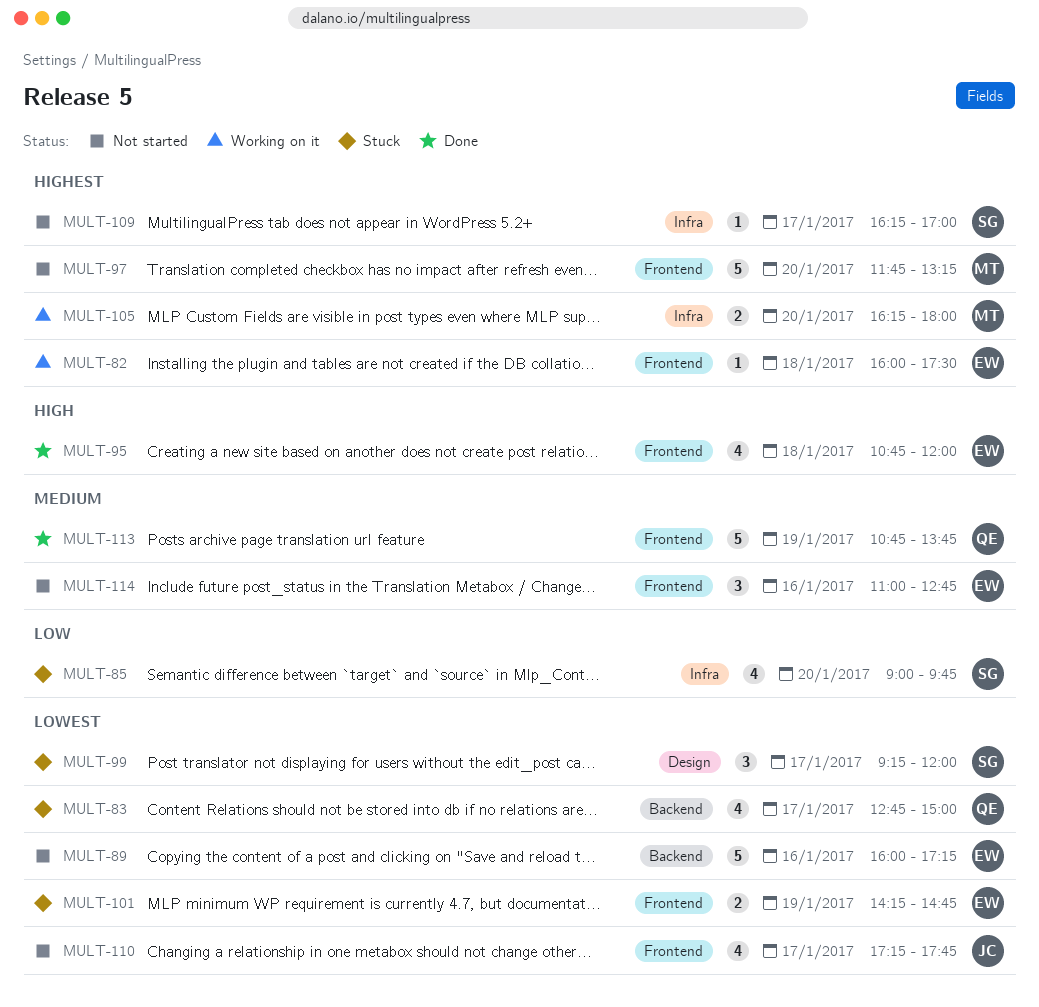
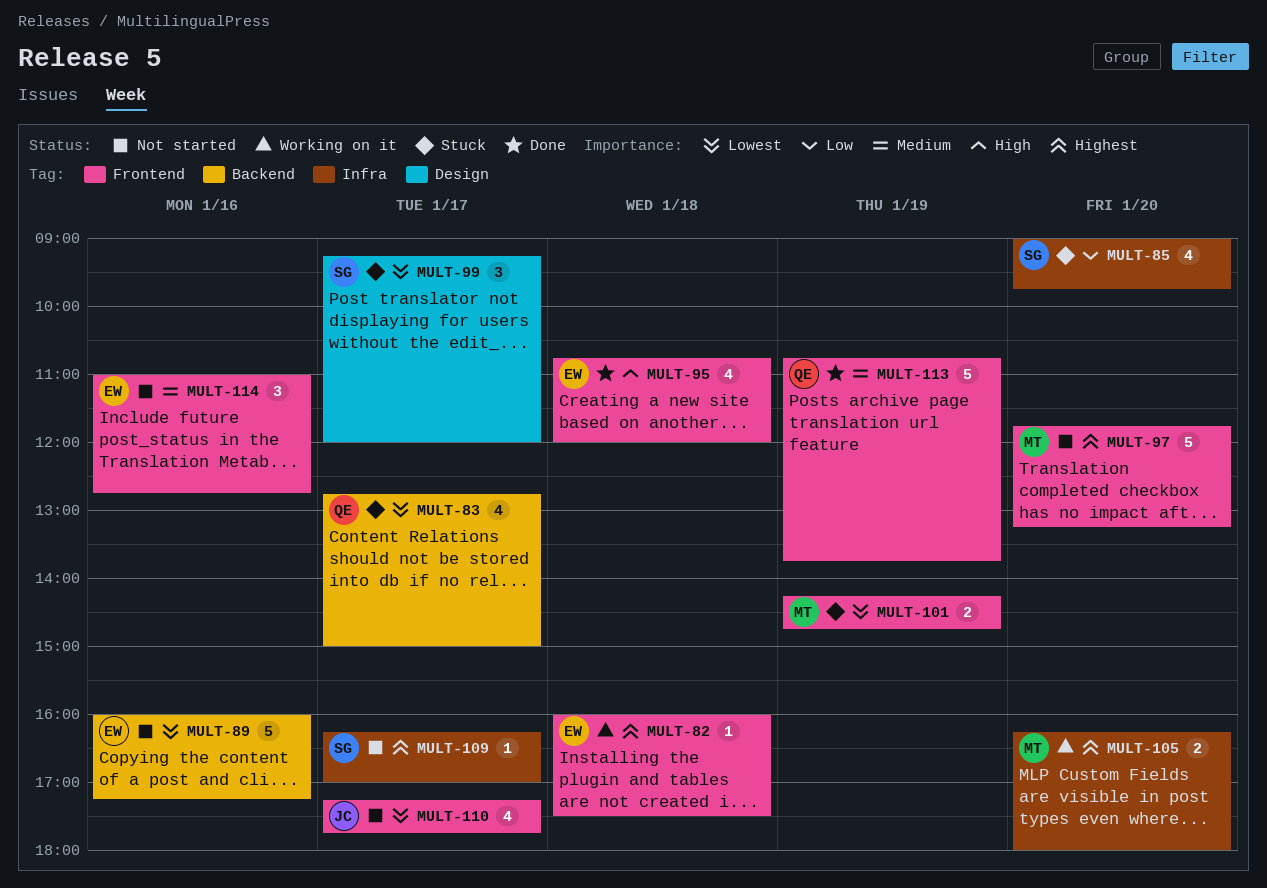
MULT-101, owner: EW -> MT

